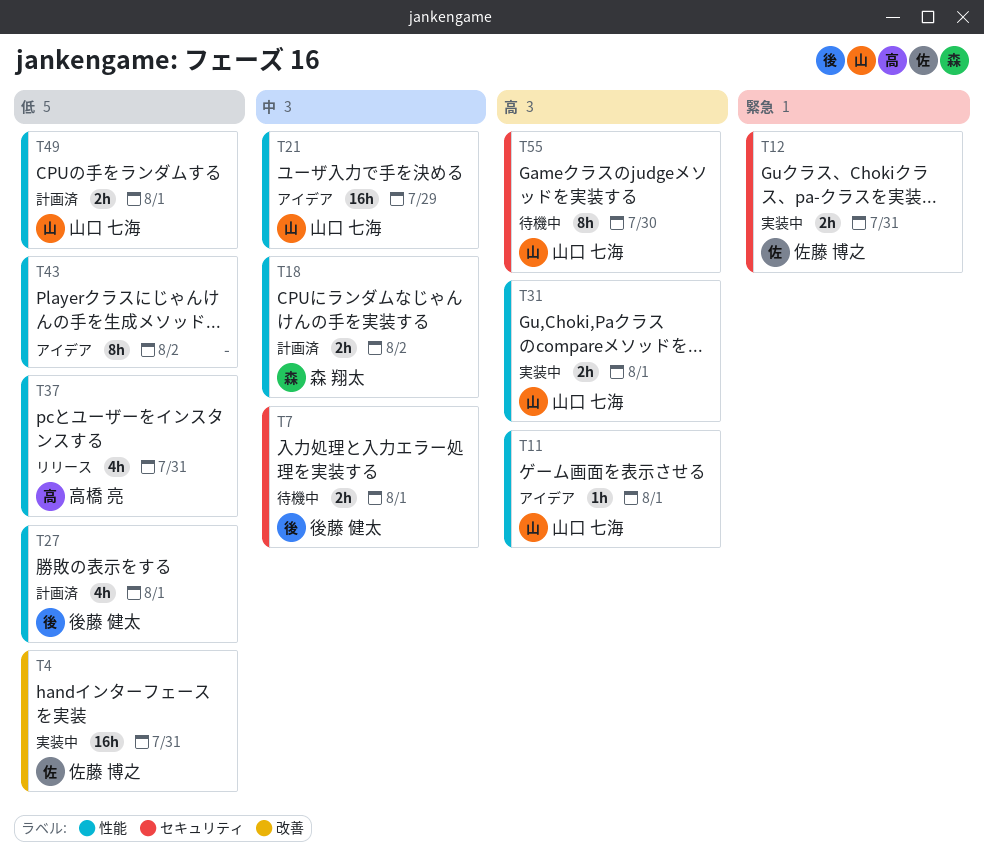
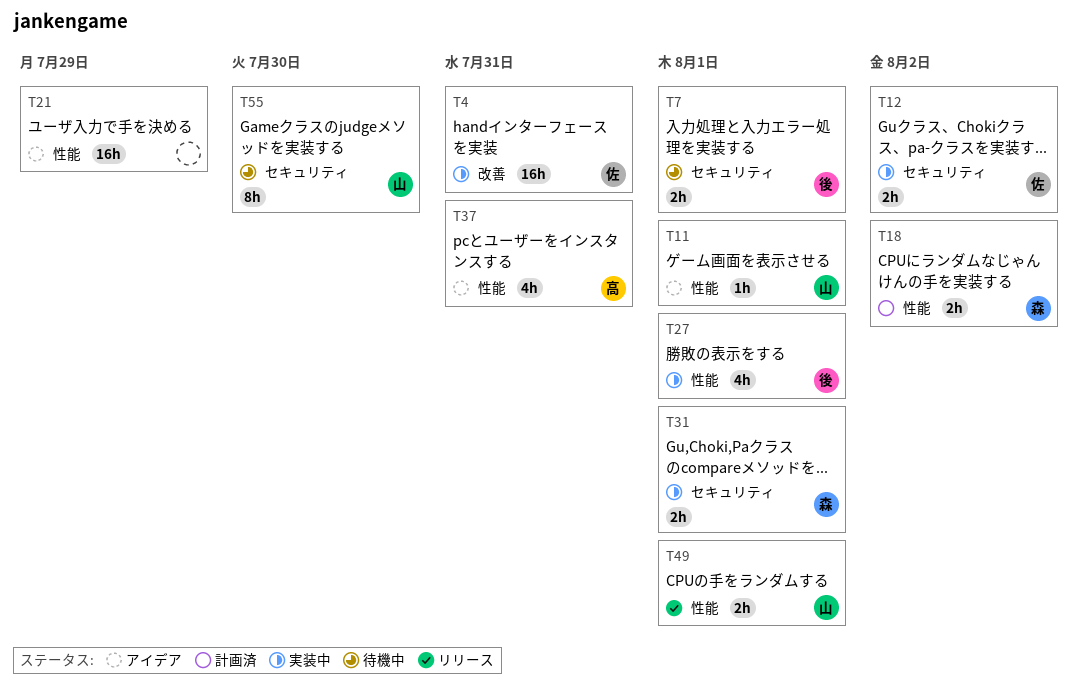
T12, due: Jul 31 -> Aug 2
T21, owner: 山口 七海 -> none
T27, status: 計画済 -> 実装中
T31, owner: 山口 七海 -> 森 翔太
T31, label: 性能 -> セキュリティ
T37, status: リリース -> アイデア
T43: present -> none
T49, status: 計画済 -> リリース

